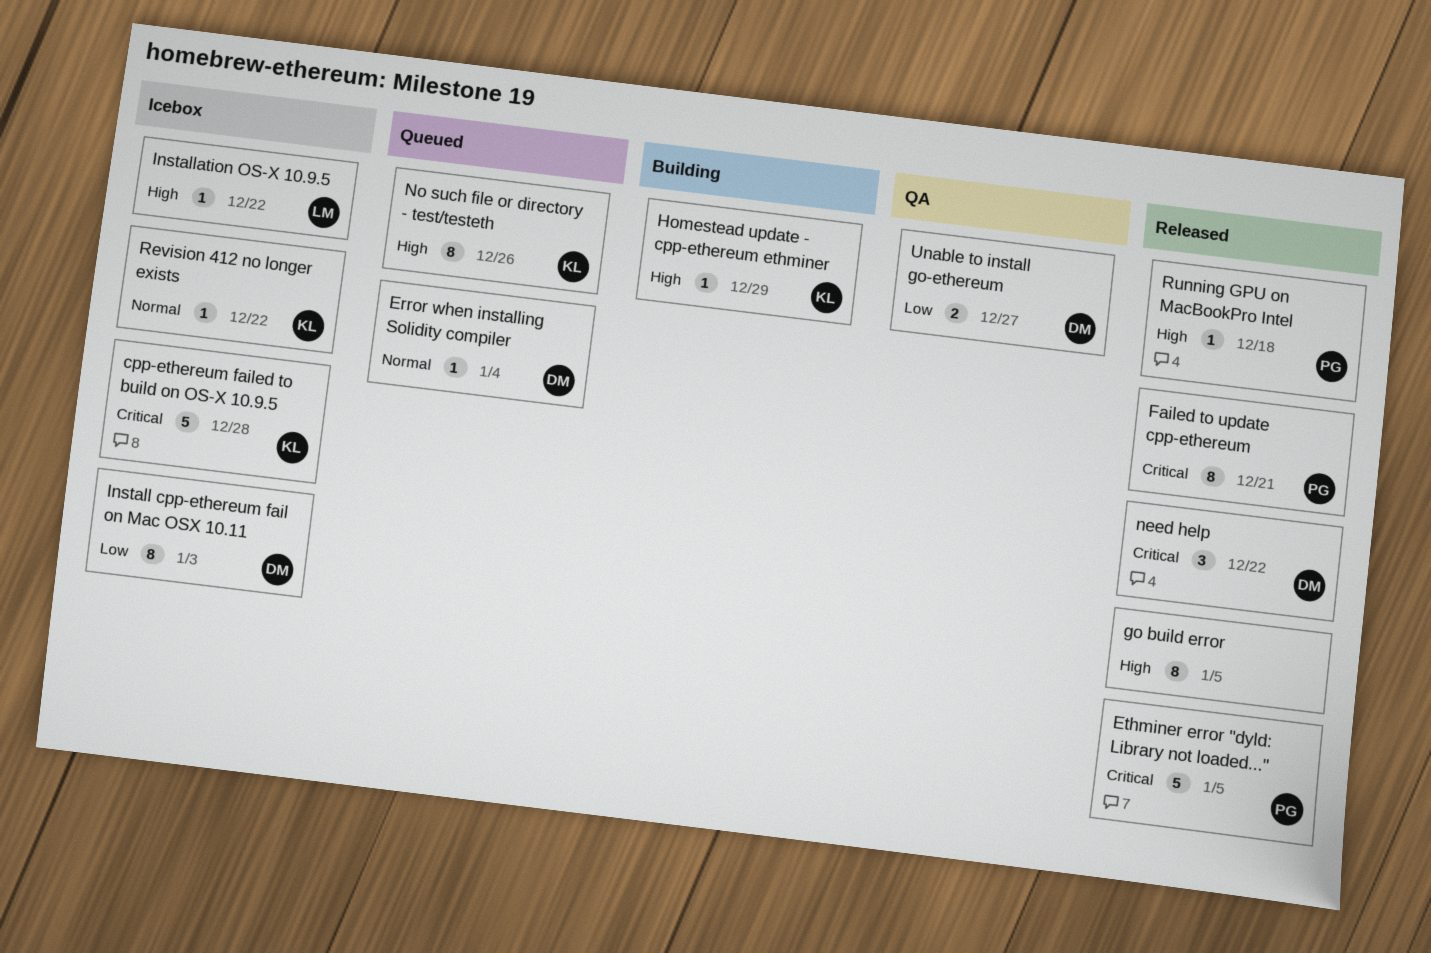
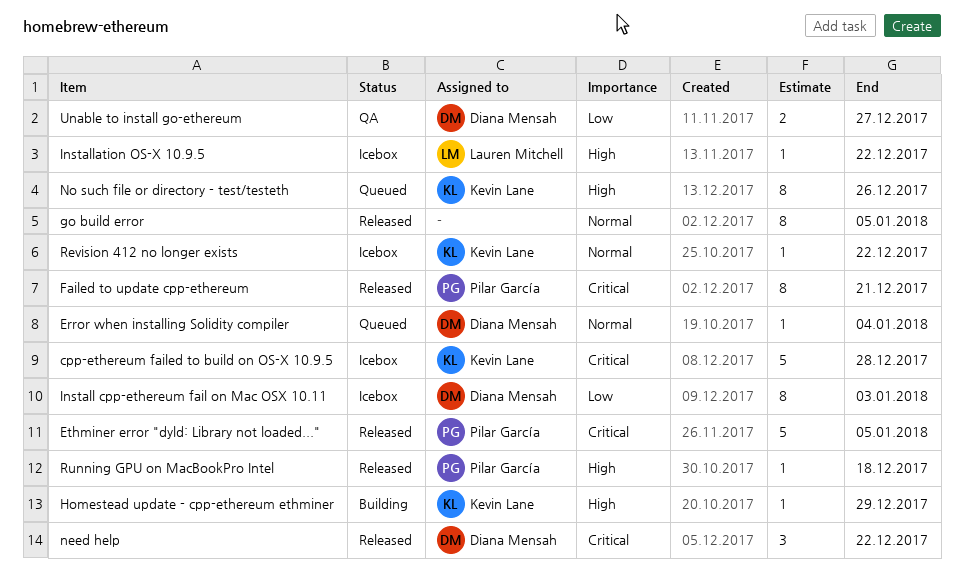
go build error, priority: High -> Normal

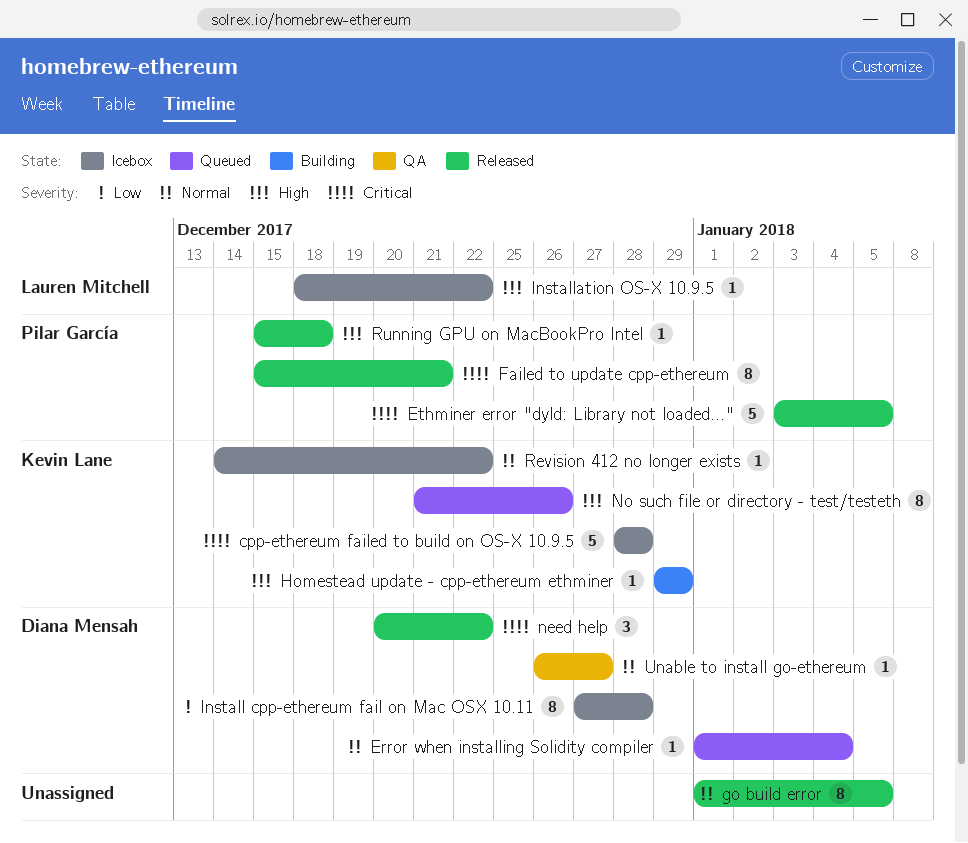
Install cpp-ethereum fail on Mac OSX 10.11, due: Jan 3 -> Dec 28
Unable to install go-ethereum, priority: Low -> Normal
Unable to install go-ethereum, estimate: 2 -> 1

